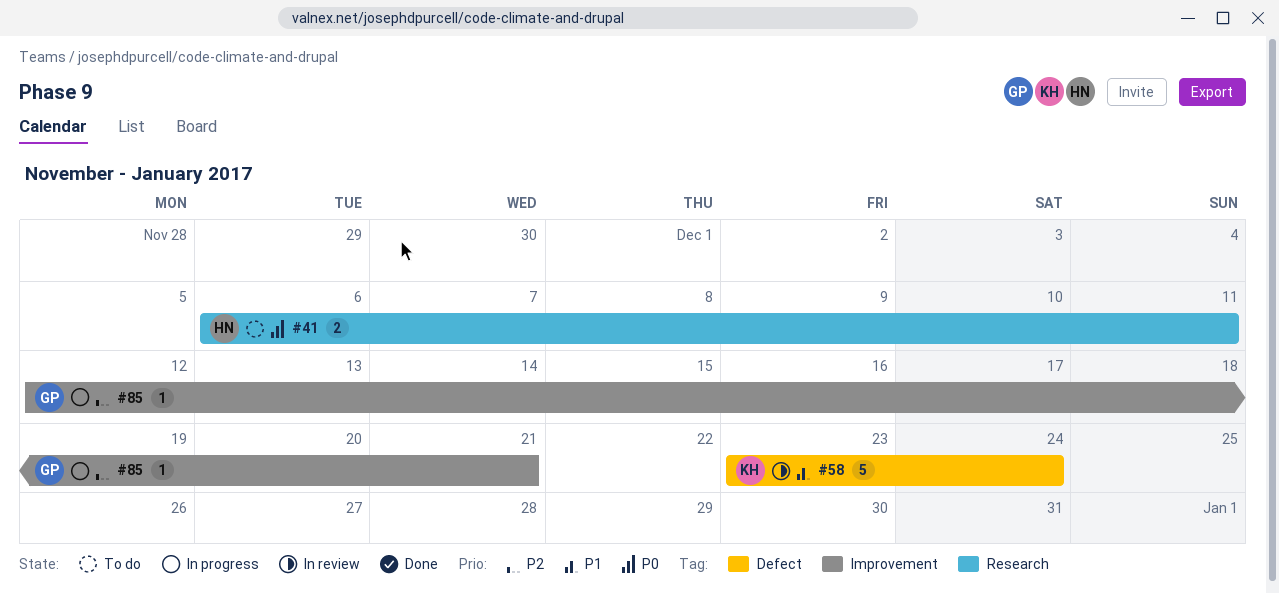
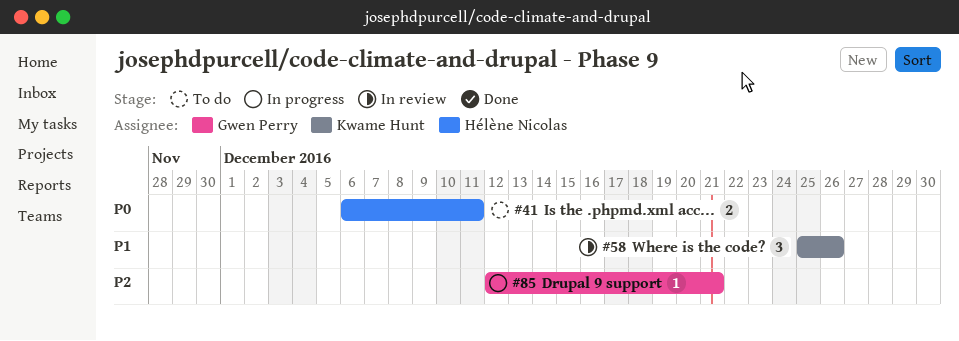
#58, estimate: 5 -> 3
#58, start: Dec 23 -> Dec 25
#58, due: Dec 24 -> Dec 26

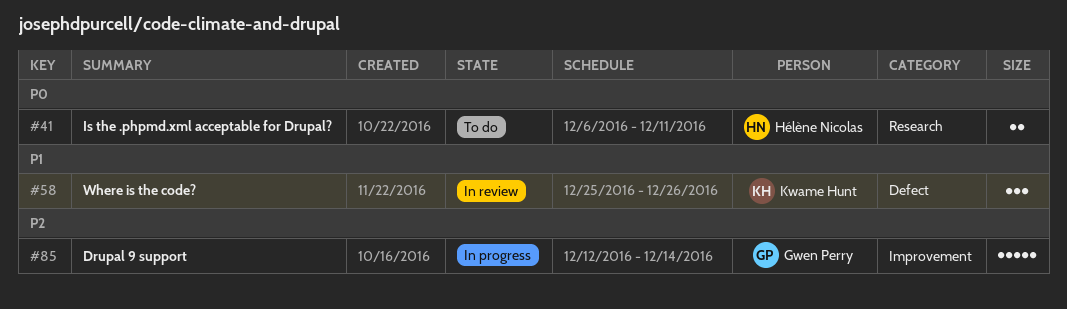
#85, estimate: 1 -> 5
#85, due: Dec 21 -> Dec 14

